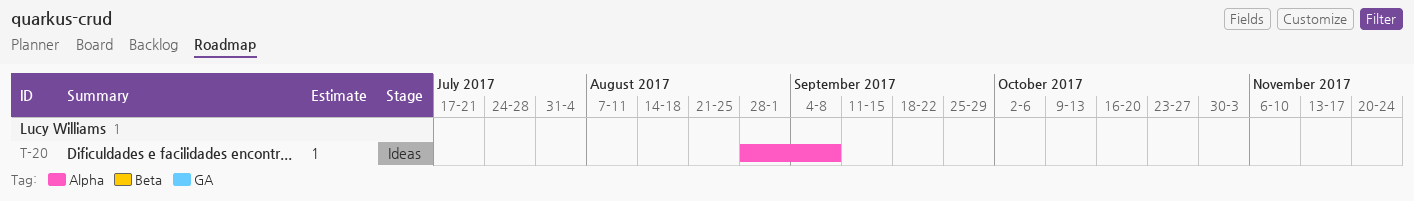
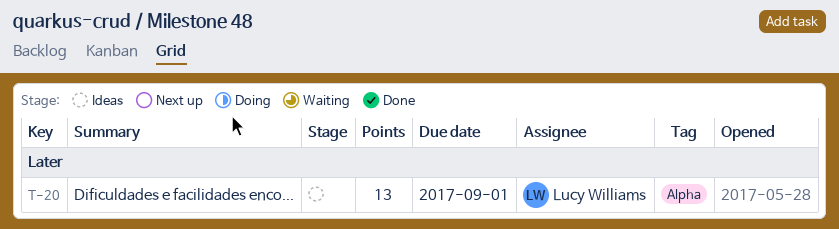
T-20, estimate: 1 -> 13
T-20, due: Sep 8 -> Sep 1

